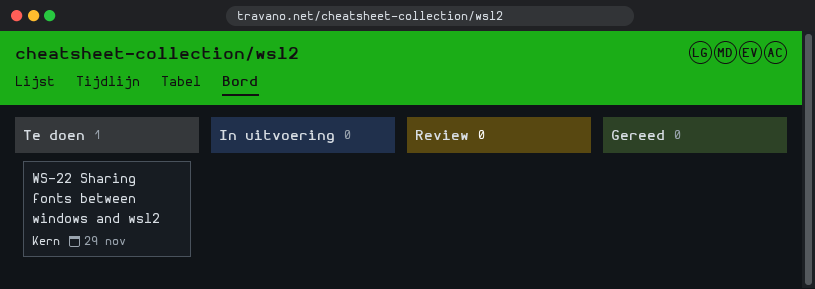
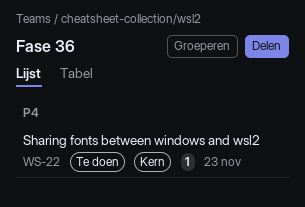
WS-22, due: Nov 29 -> Nov 23

